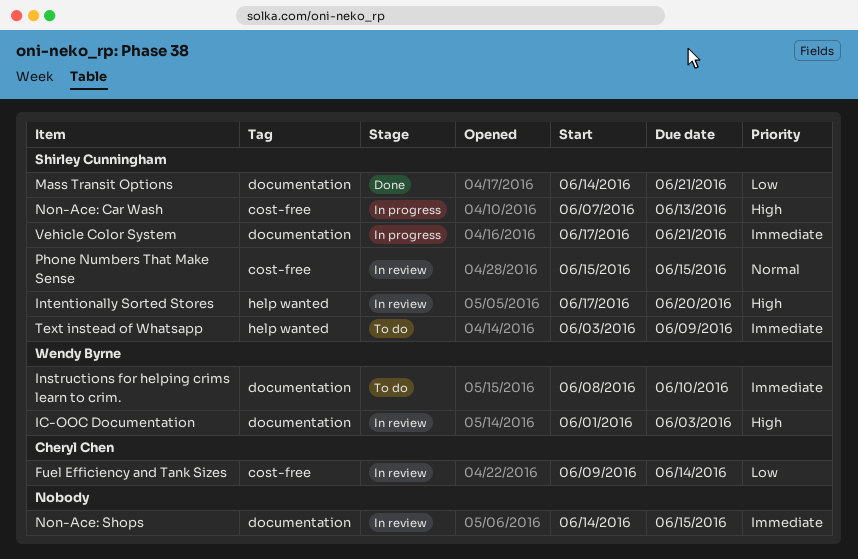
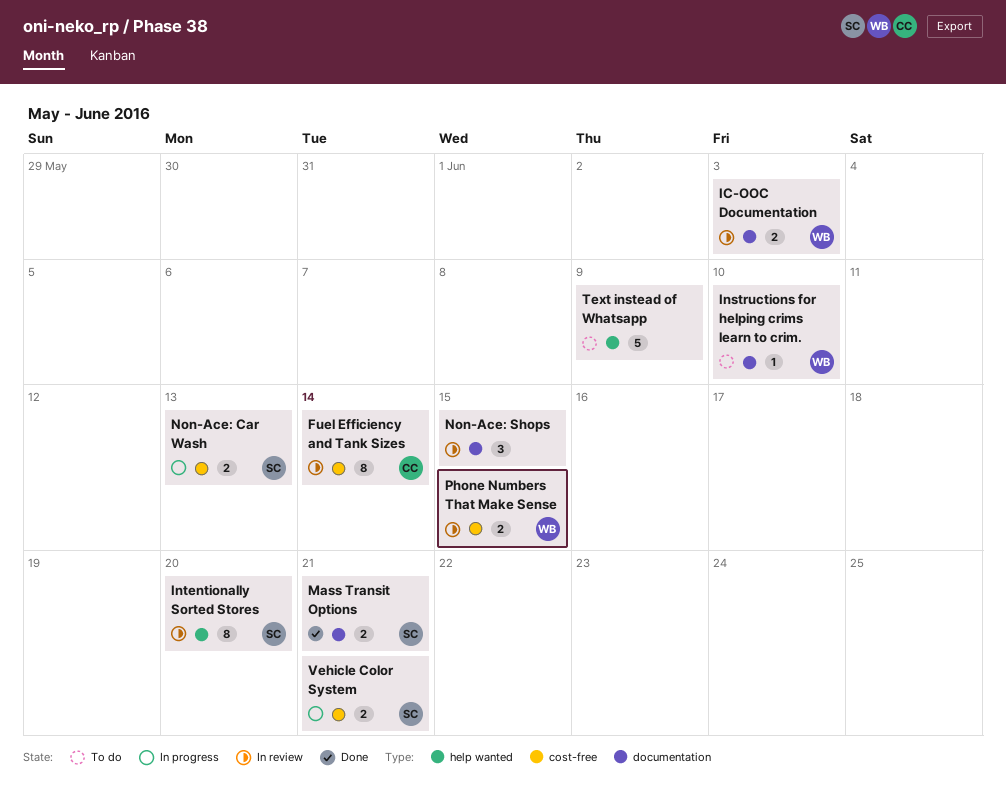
Phone Numbers That Make Sense, owner: Shirley Cunningham -> Wendy Byrne
Text instead of Whatsapp, owner: Shirley Cunningham -> none
Vehicle Color System, label: documentation -> cost-free

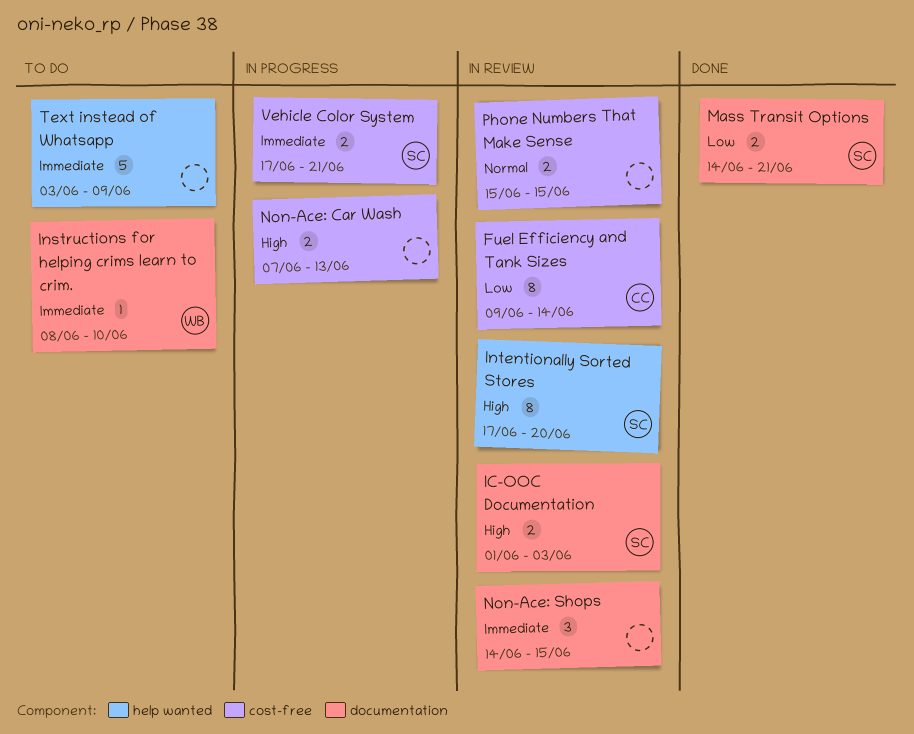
IC-OOC Documentation, owner: WB -> SC
Non-Ace: Car Wash, owner: SC -> none
Phone Numbers That Make Sense, owner: WB -> none

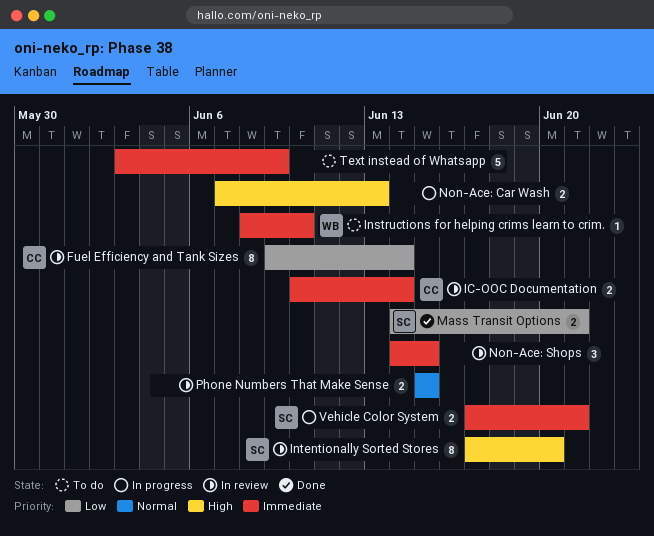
IC-OOC Documentation, owner: SC -> CC
IC-OOC Documentation, priority: High -> Immediate
IC-OOC Documentation, start: Jun 1 -> Jun 10
IC-OOC Documentation, due: Jun 3 -> Jun 14

